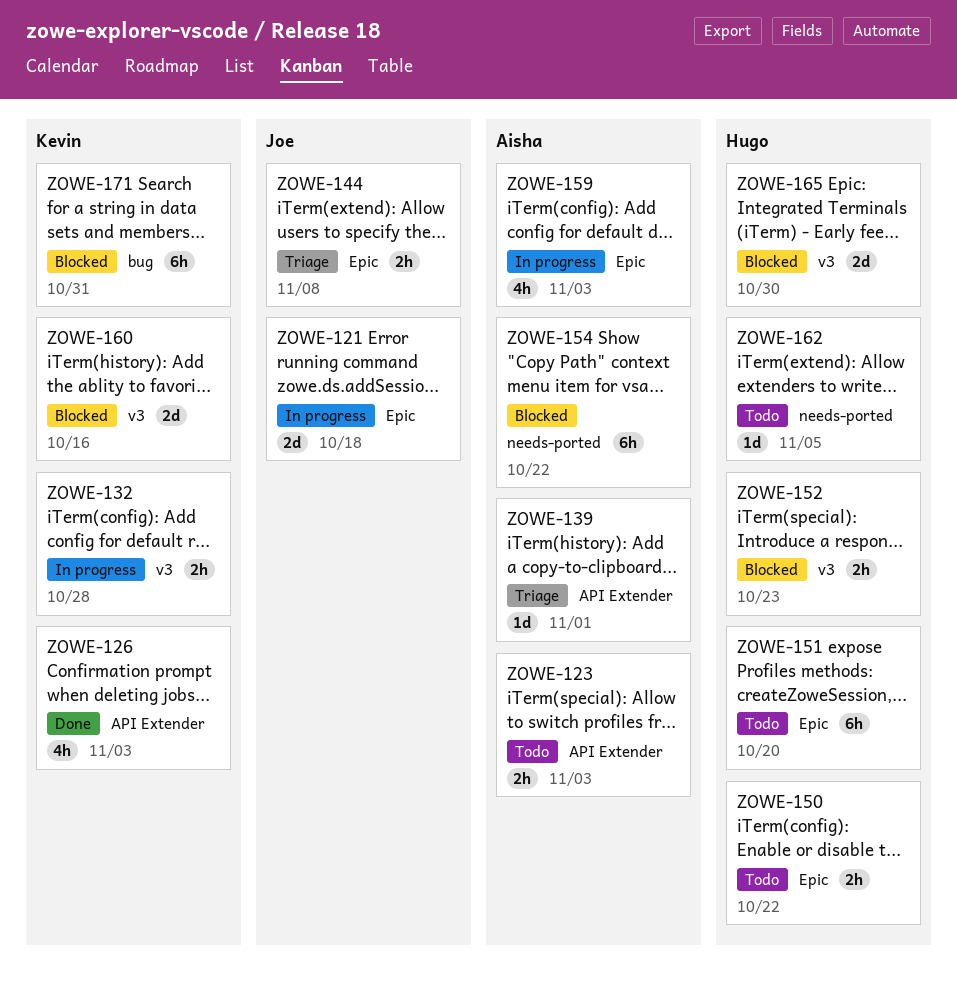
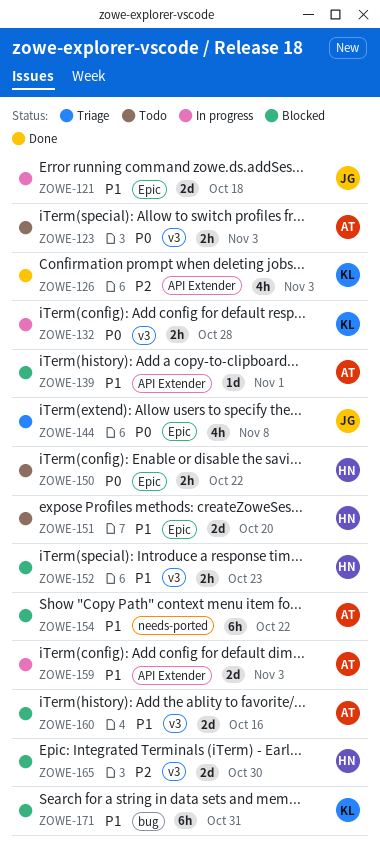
ZOWE-123, label: API Extender -> v3
ZOWE-139, status: Triage -> Blocked
ZOWE-144, estimate: 2h -> 4h
ZOWE-151, estimate: 6h -> 2d
ZOWE-159, label: Epic -> API Extender
ZOWE-159, estimate: 4h -> 2d
ZOWE-160, owner: Kevin -> Aisha
ZOWE-162: present -> none

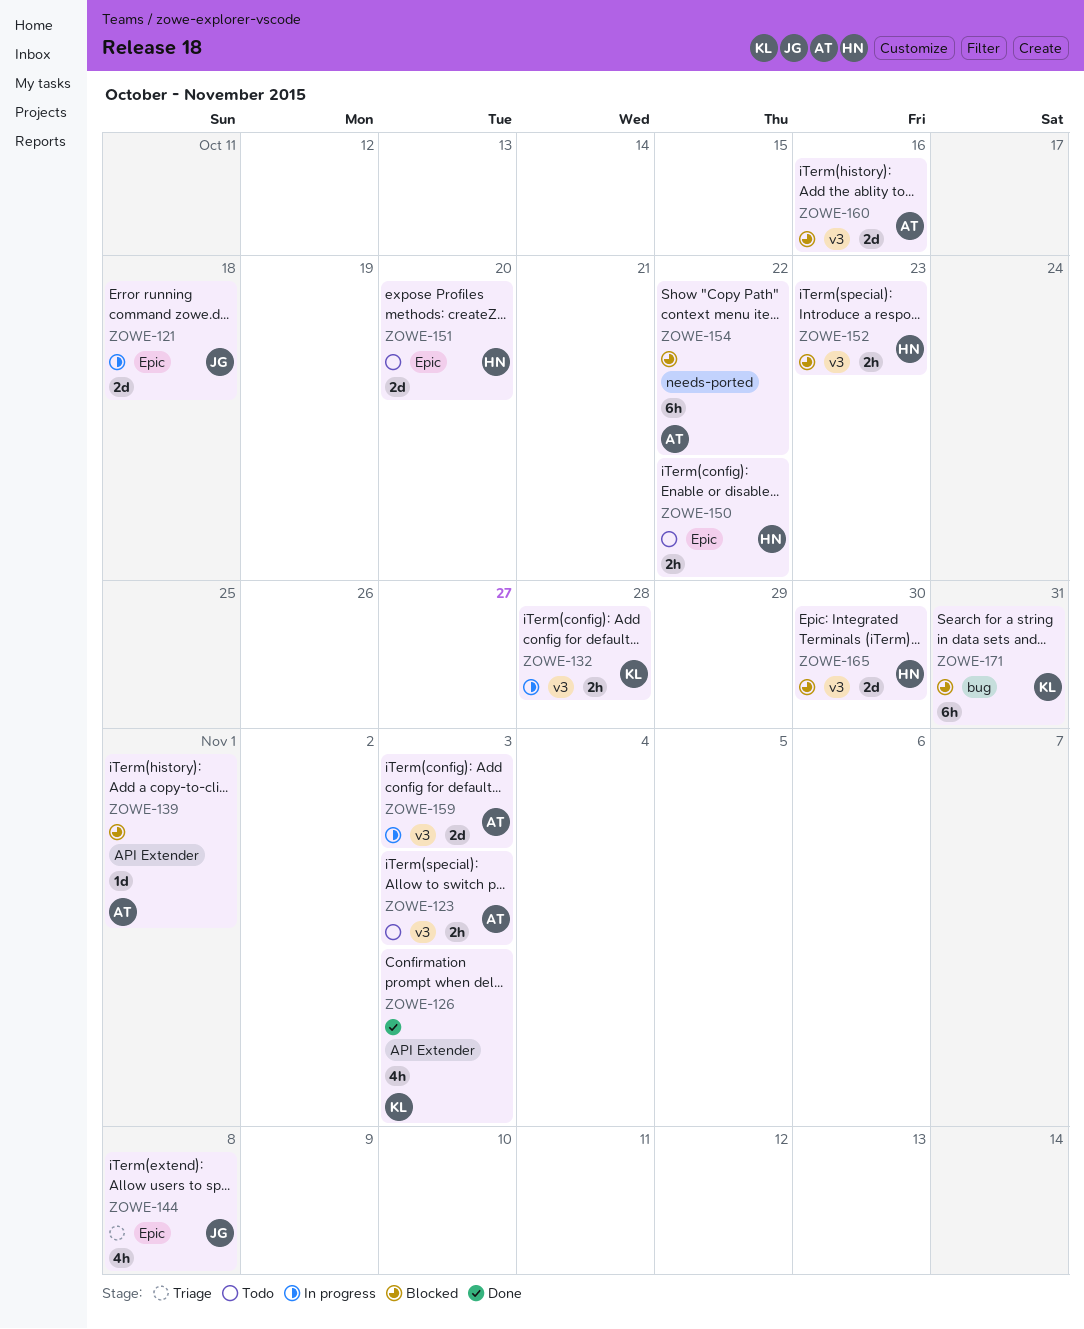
ZOWE-159, label: API Extender -> v3

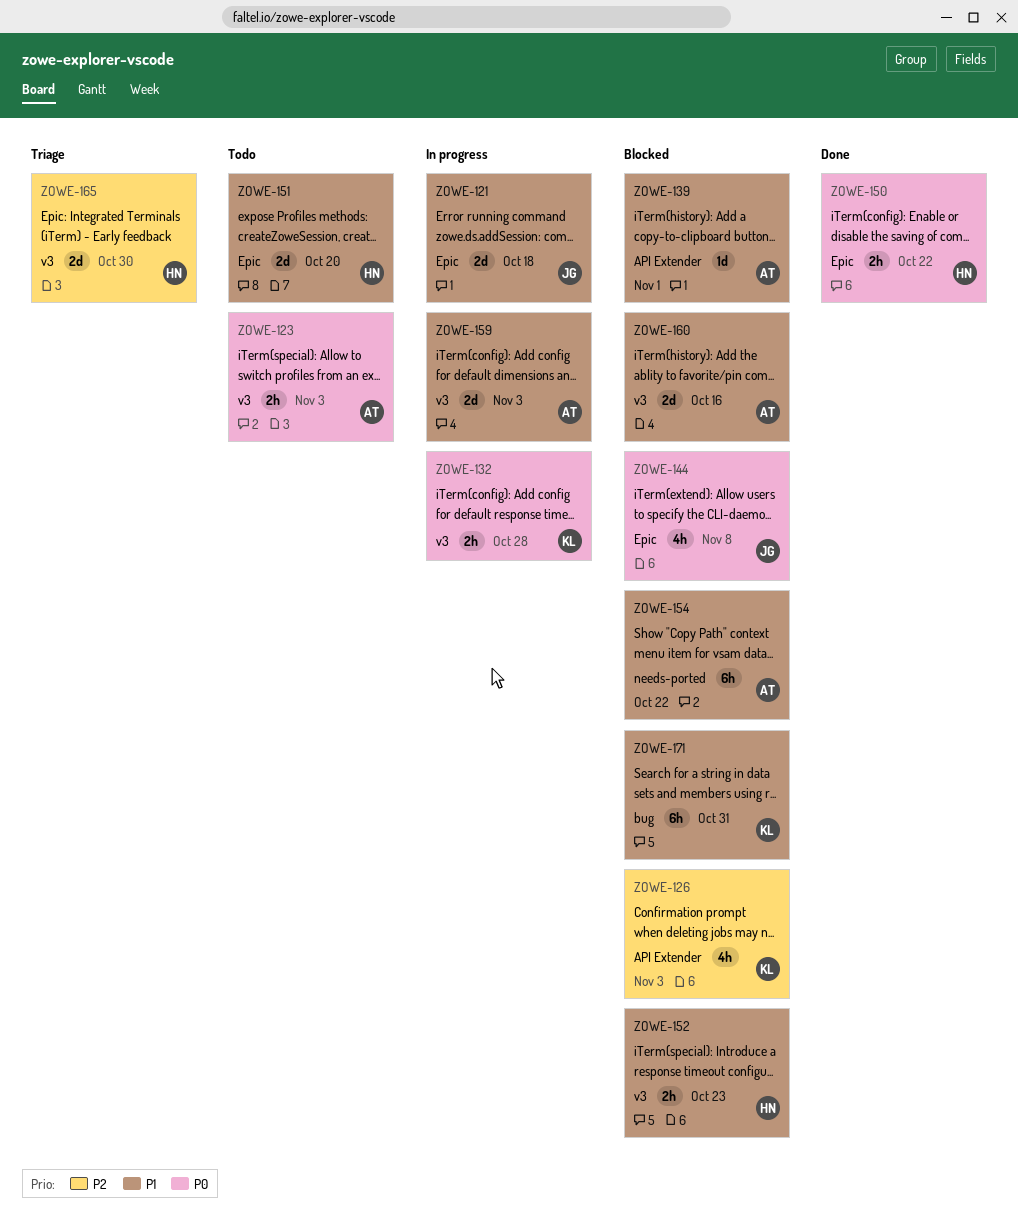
ZOWE-126, status: Done -> Blocked
ZOWE-144, status: Triage -> Blocked
ZOWE-150, status: Todo -> Done
ZOWE-165, status: Blocked -> Triage

